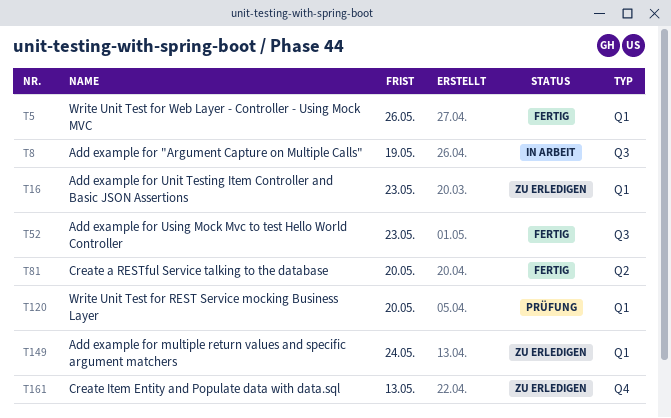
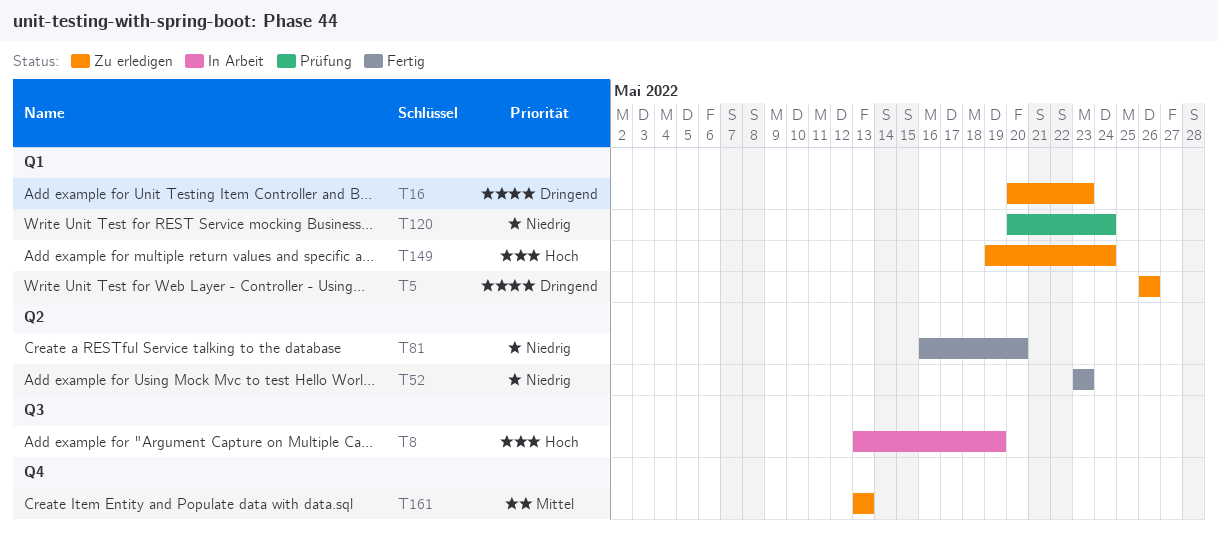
T5, status: Fertig -> Zu erledigen
T52, label: Q3 -> Q2
T120, due: May 20 -> May 24

